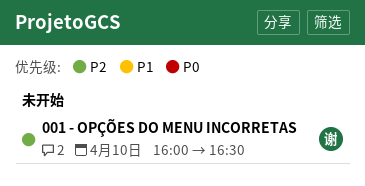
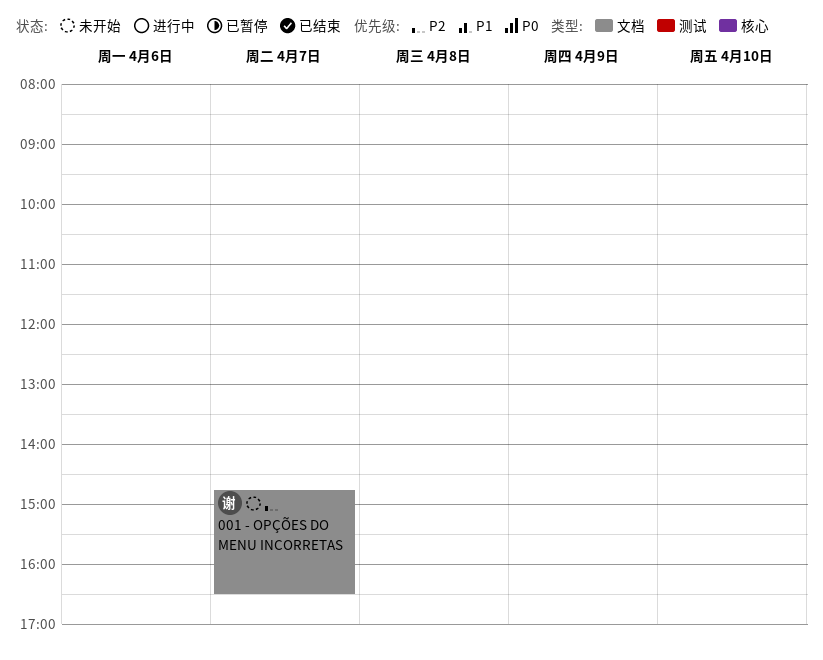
001 - OPÇÕES DO MENU INCORRETAS, day: Apr 10 -> Apr 7
001 - OPÇÕES DO MENU INCORRETAS, begins: 16:00 -> 14:45

